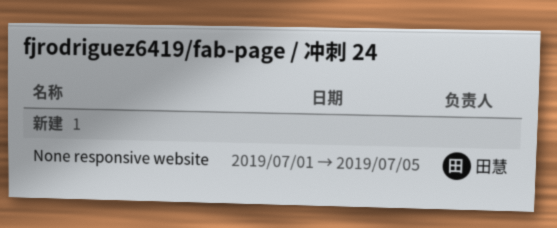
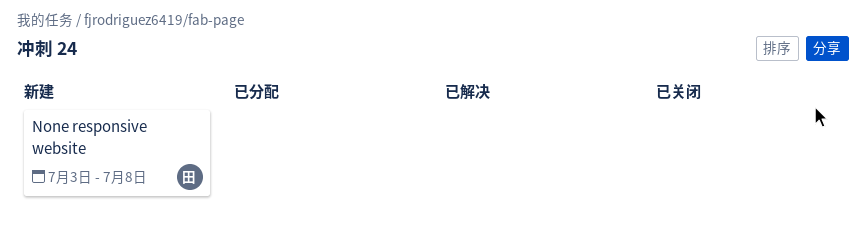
None responsive website, start: Jul 1 -> Jul 3
None responsive website, due: Jul 5 -> Jul 8

